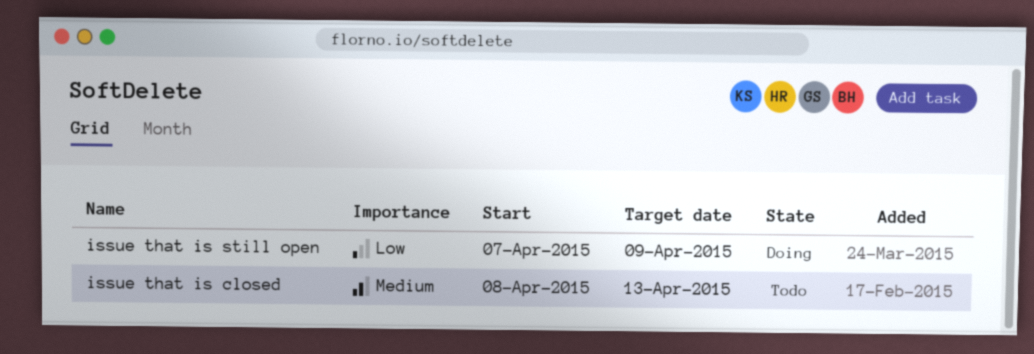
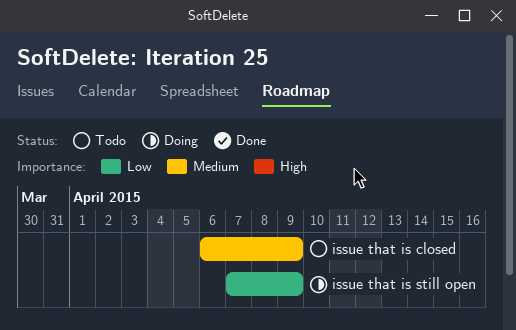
issue that is closed, start: Apr 8 -> Apr 6
issue that is closed, due: Apr 13 -> Apr 9

